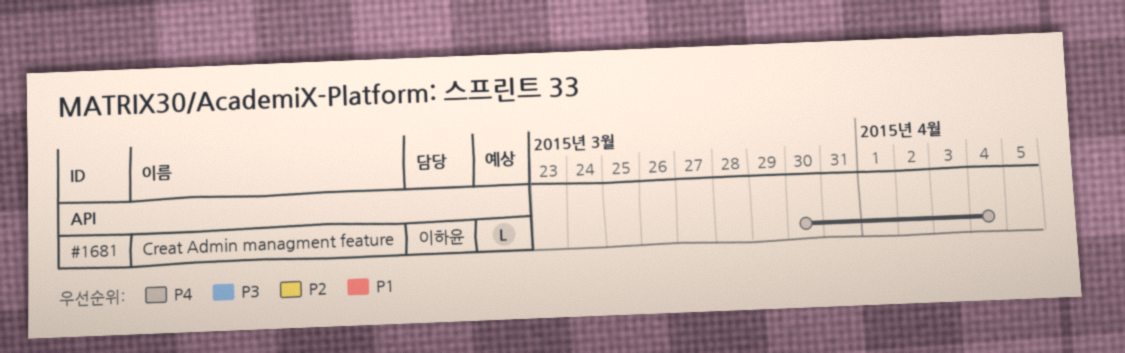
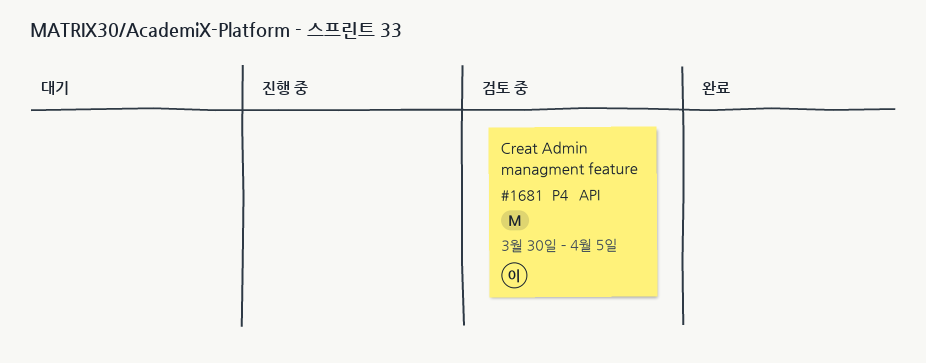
#1681, estimate: L -> M
#1681, due: Apr 4 -> Apr 5

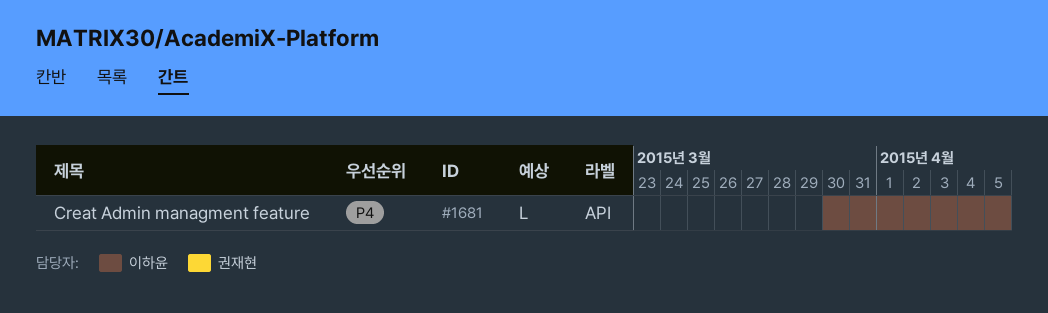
#1681, estimate: M -> L

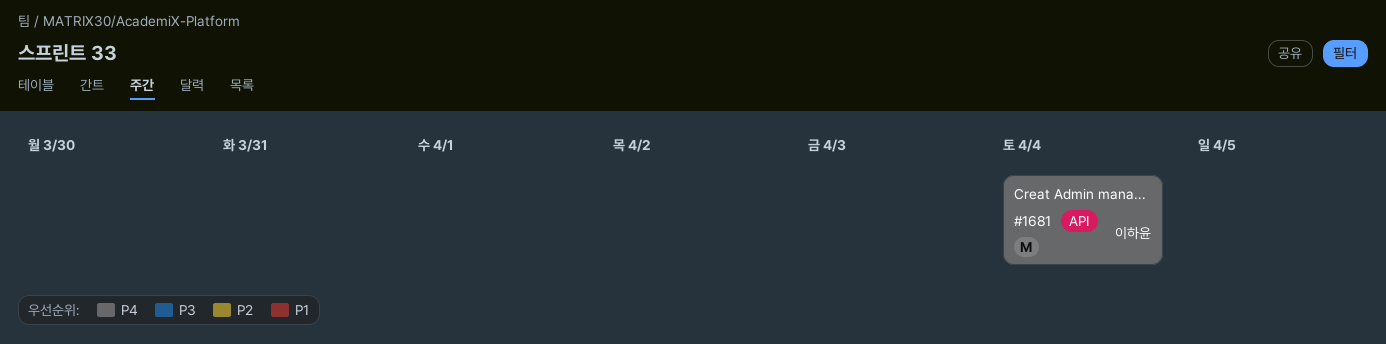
#1681, estimate: L -> M
#1681, due: Apr 5 -> Apr 4

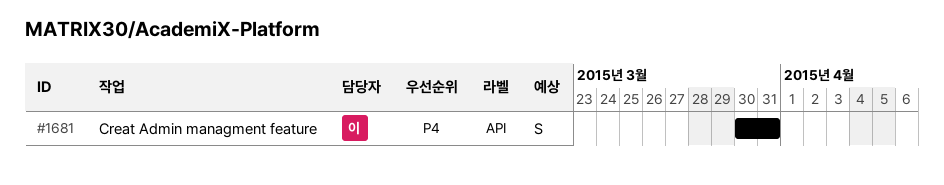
#1681, estimate: M -> S
#1681, due: Apr 4 -> Mar 31

